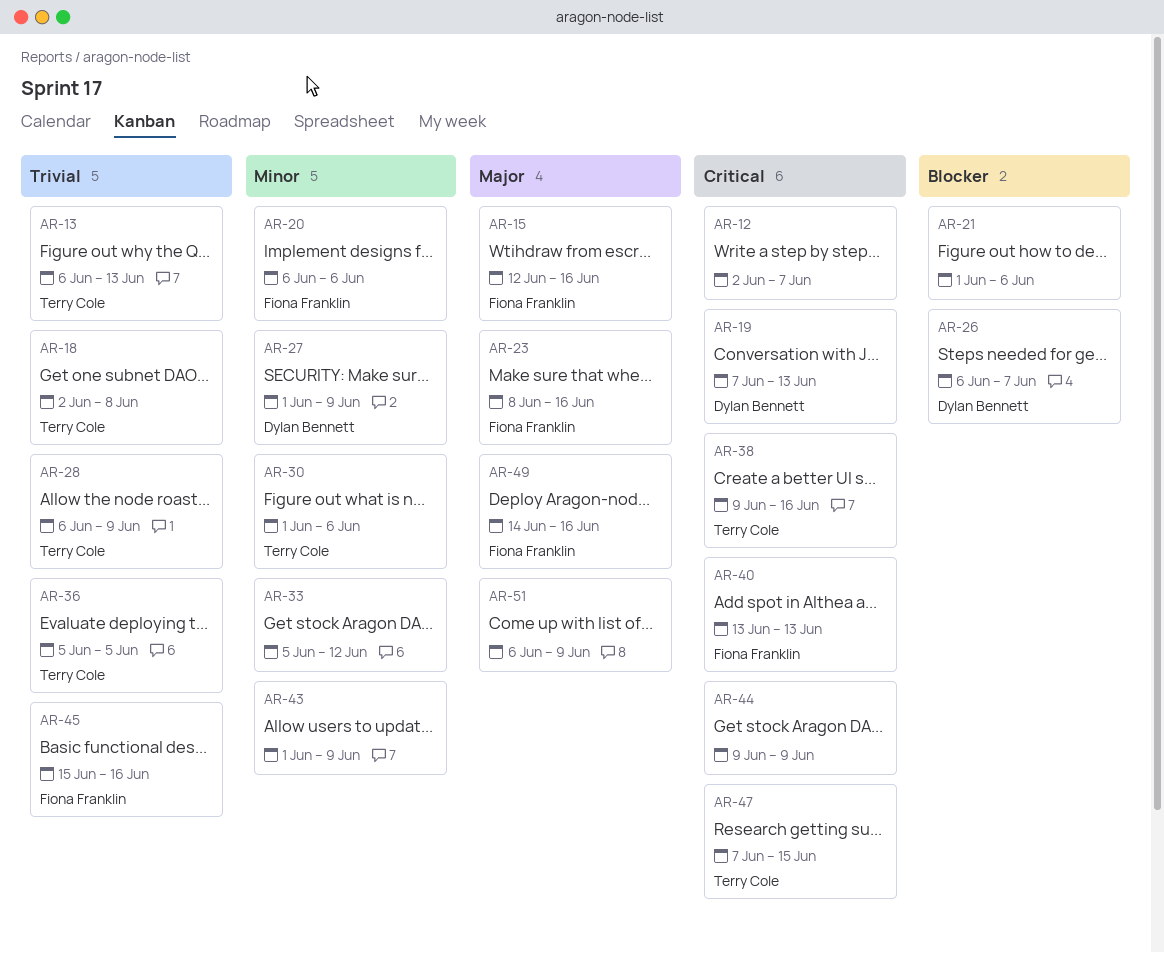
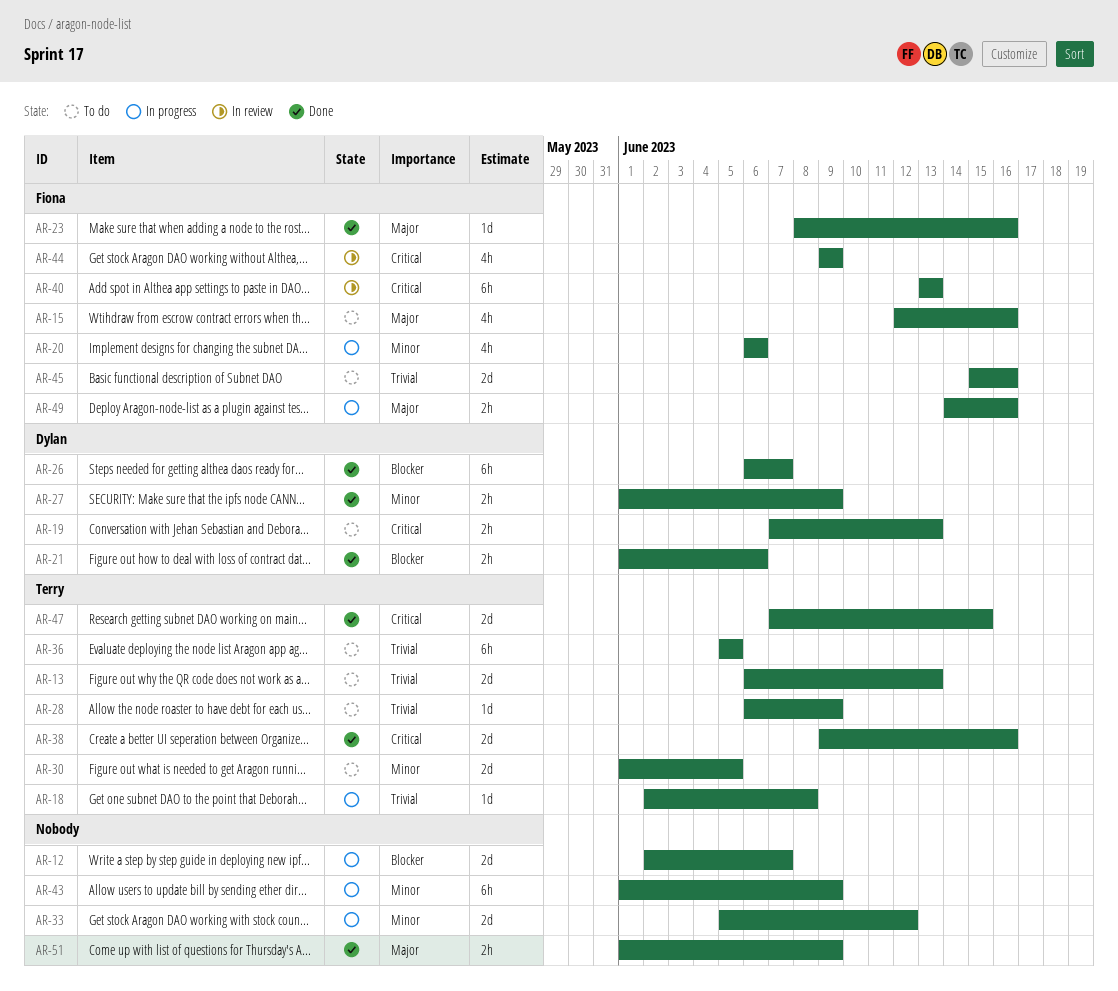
AR-12, priority: Critical -> Blocker
AR-21, owner: none -> Dylan Bennett
AR-30, due: Jun 6 -> Jun 5
AR-44, owner: none -> Fiona Franklin
AR-51, start: Jun 6 -> Jun 1

